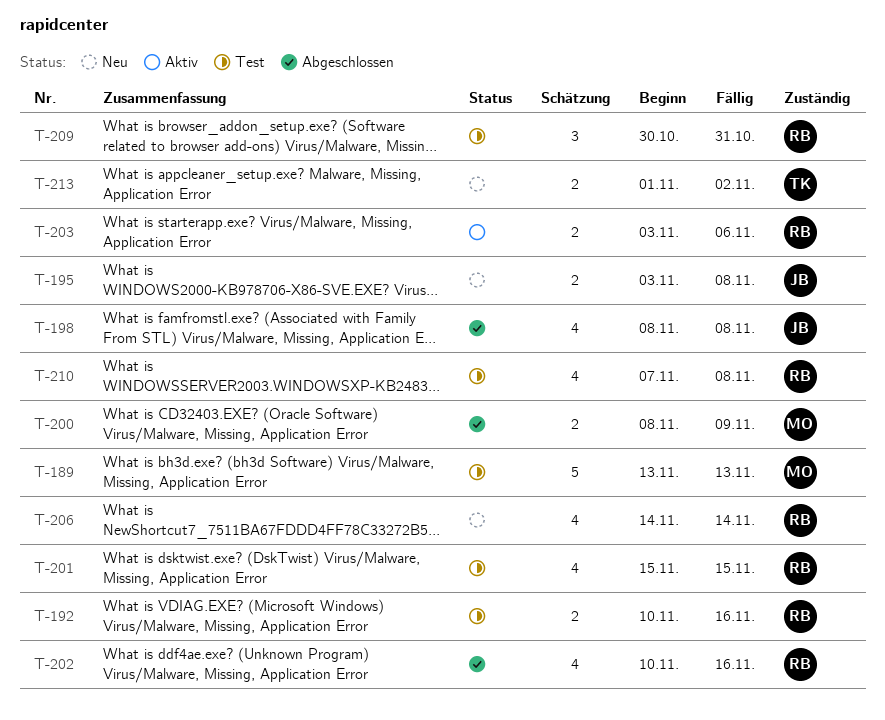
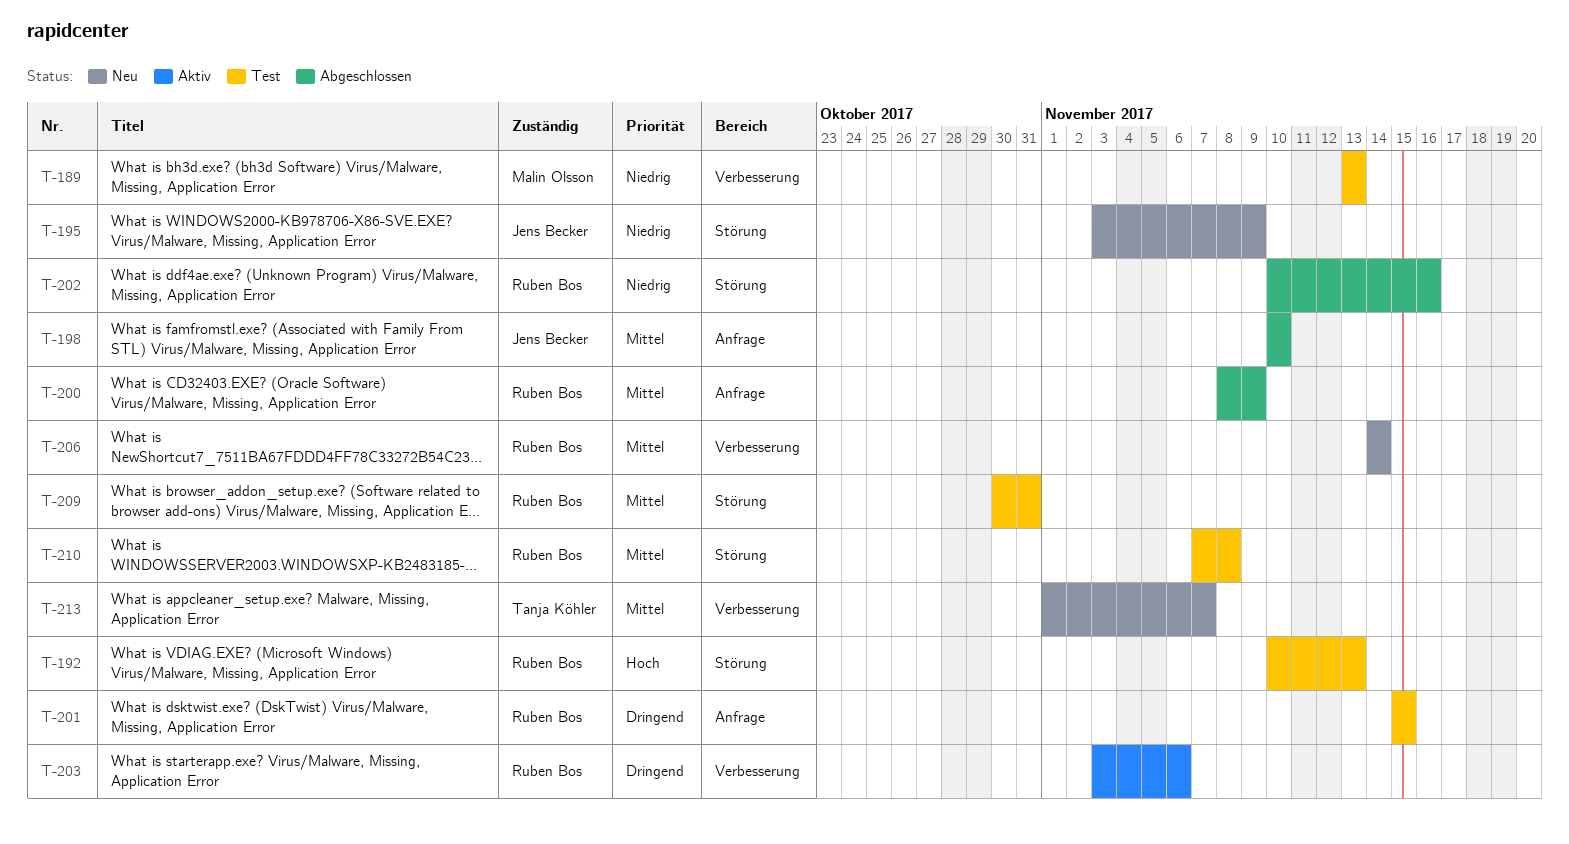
T-192, due: Nov 16 -> Nov 13
T-195, due: Nov 8 -> Nov 9
T-198, start: Nov 8 -> Nov 10
T-198, due: Nov 8 -> Nov 10
T-200, owner: Malin Olsson -> Ruben Bos
T-213, due: Nov 2 -> Nov 7

